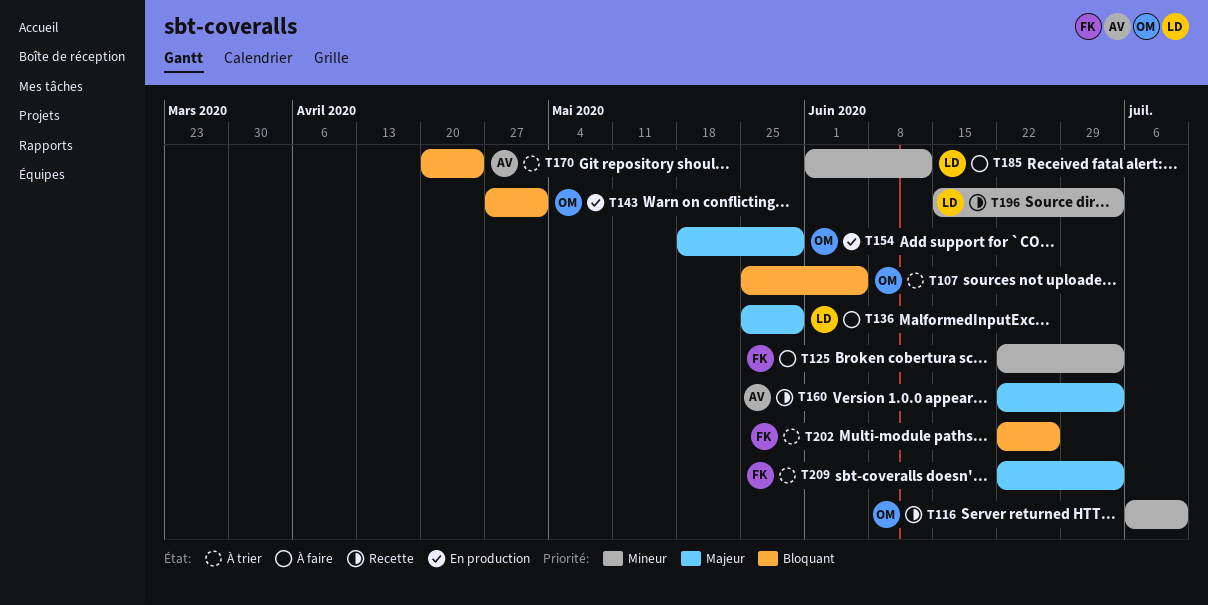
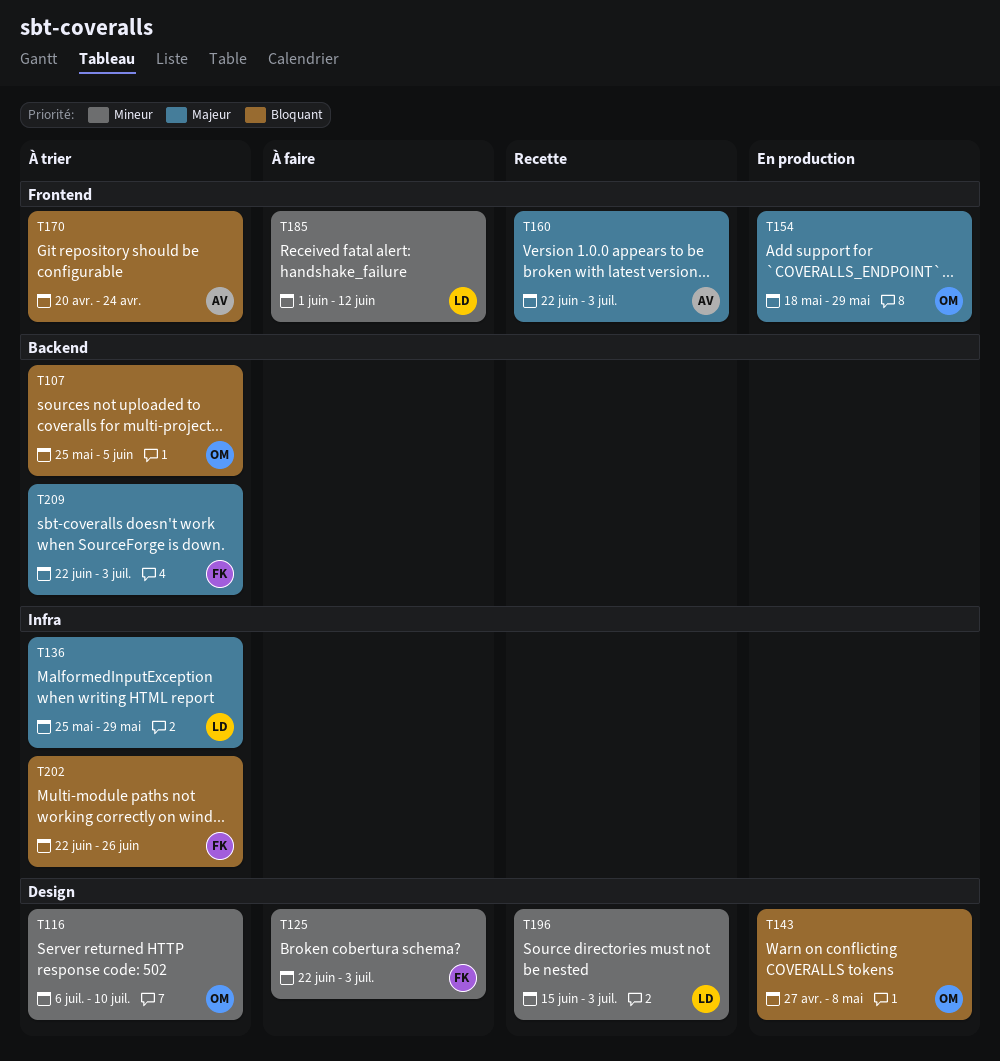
T116, status: Recette -> À trier
T136, status: À faire -> À trier
T143, due: May 1 -> May 8

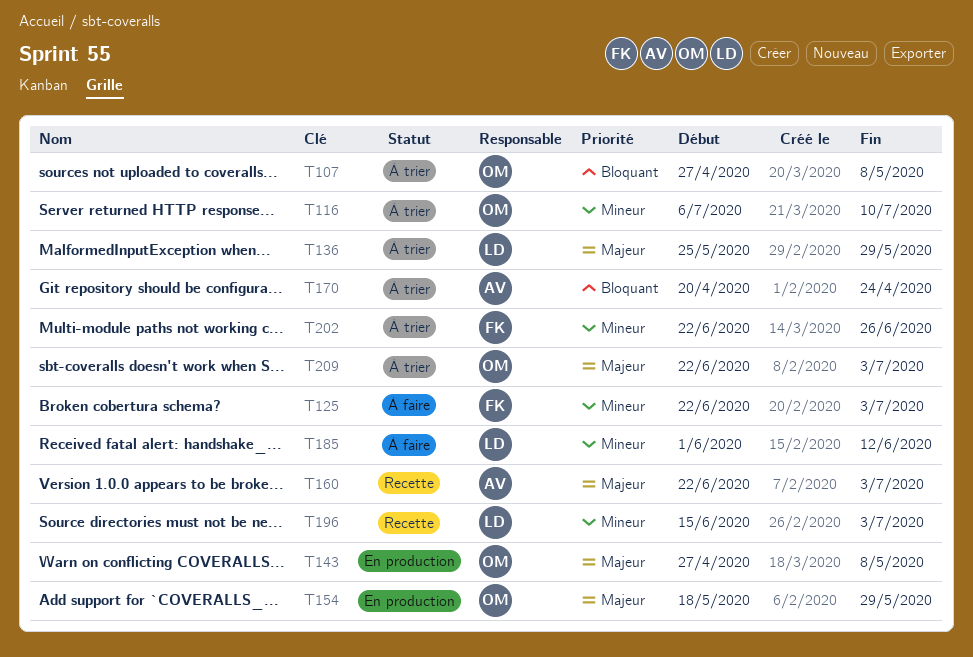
T107, start: May 25 -> Apr 27
T107, due: Jun 5 -> May 8
T143, priority: Bloquant -> Majeur
T202, priority: Bloquant -> Mineur
T209, owner: FK -> OM

